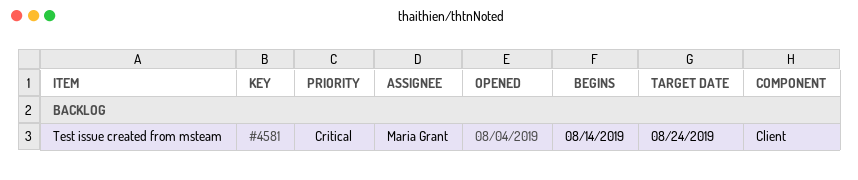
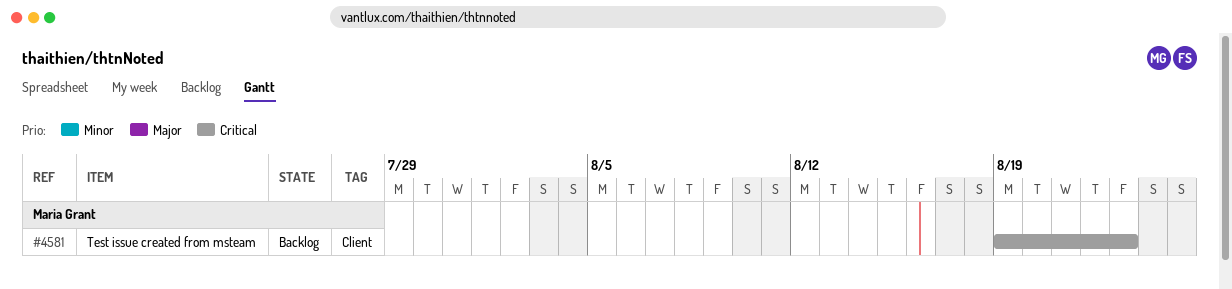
#4581, start: Aug 14 -> Aug 19
#4581, due: Aug 24 -> Aug 23

